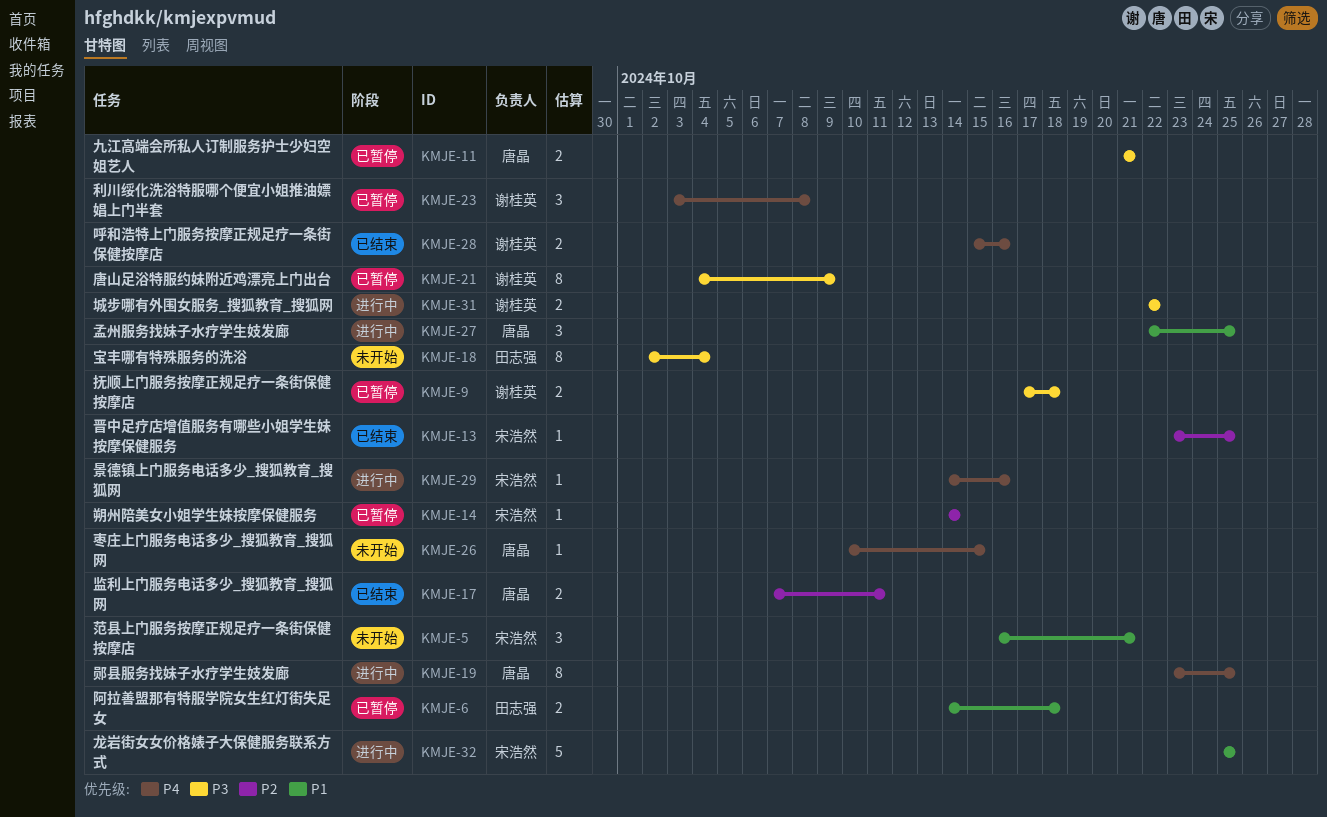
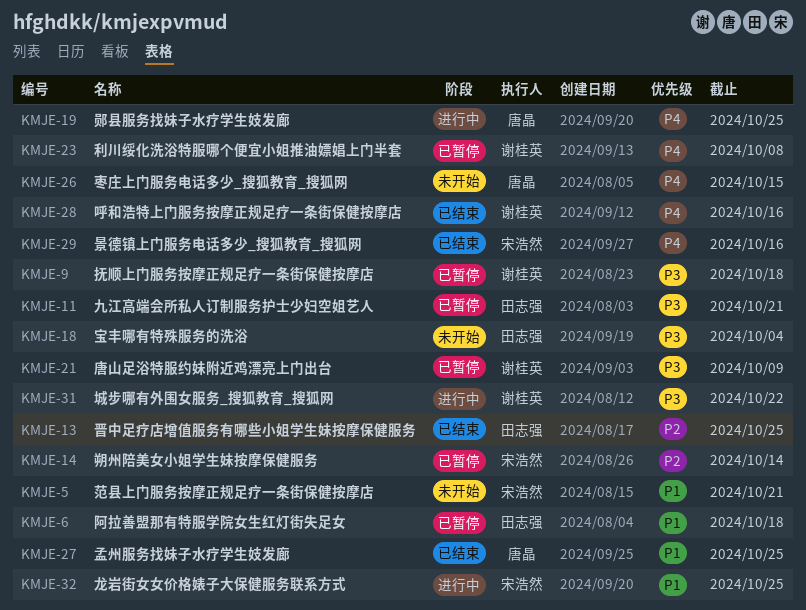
KMJE-11, owner: 唐晶 -> 田志强
KMJE-13, owner: 宋浩然 -> 田志强
KMJE-17: present -> none
KMJE-27, status: 进行中 -> 已结束
KMJE-29, status: 进行中 -> 已结束

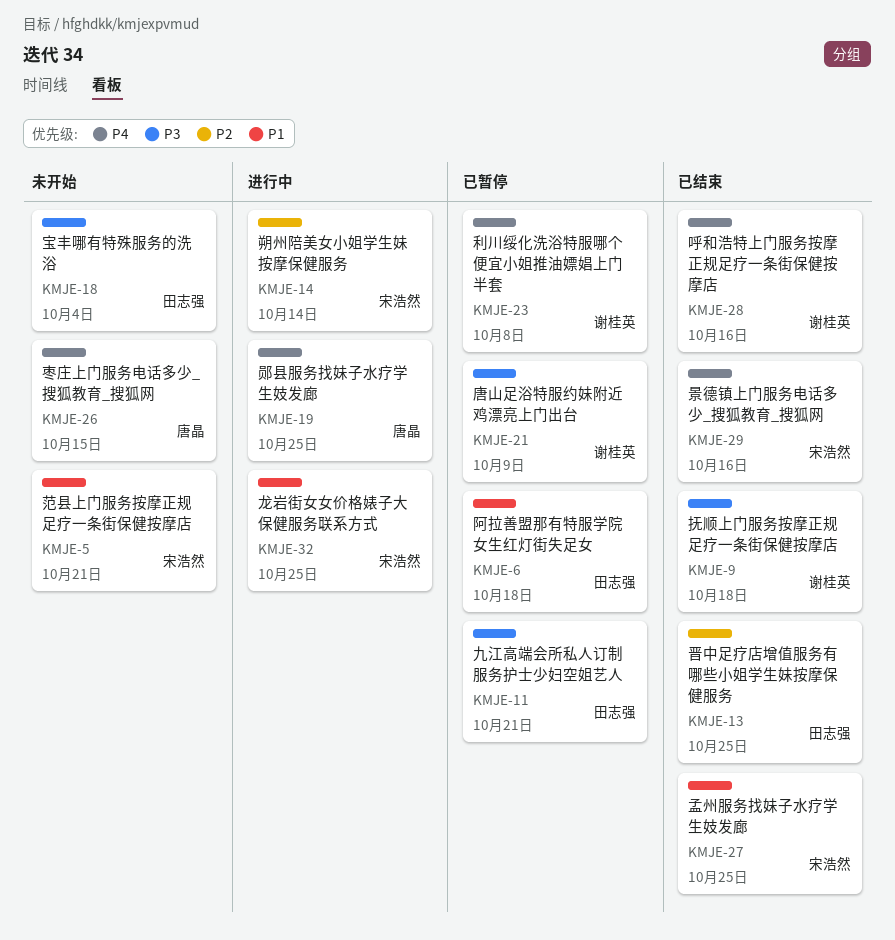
KMJE-9, status: 已暂停 -> 已结束
KMJE-14, status: 已暂停 -> 进行中
KMJE-27, owner: 唐晶 -> 宋浩然
KMJE-31: present -> none

